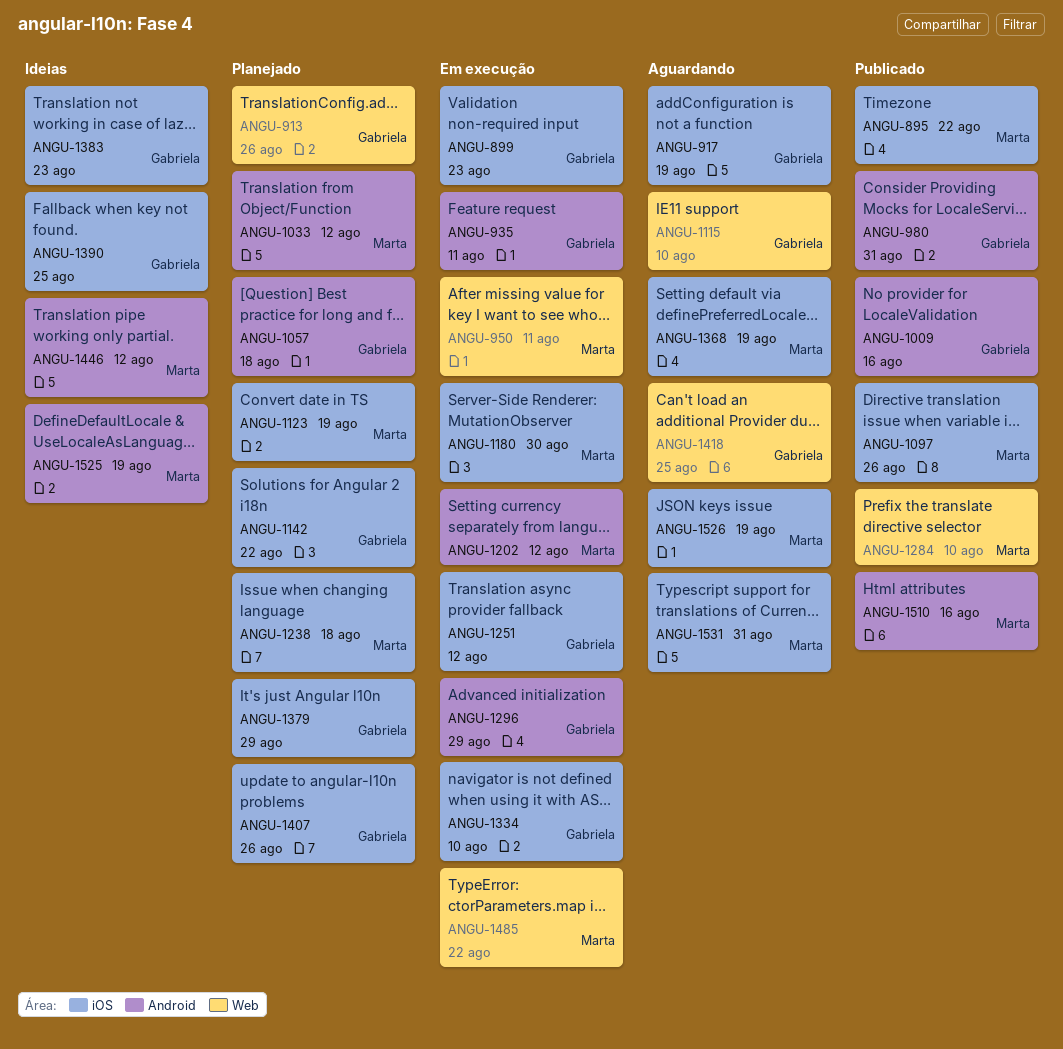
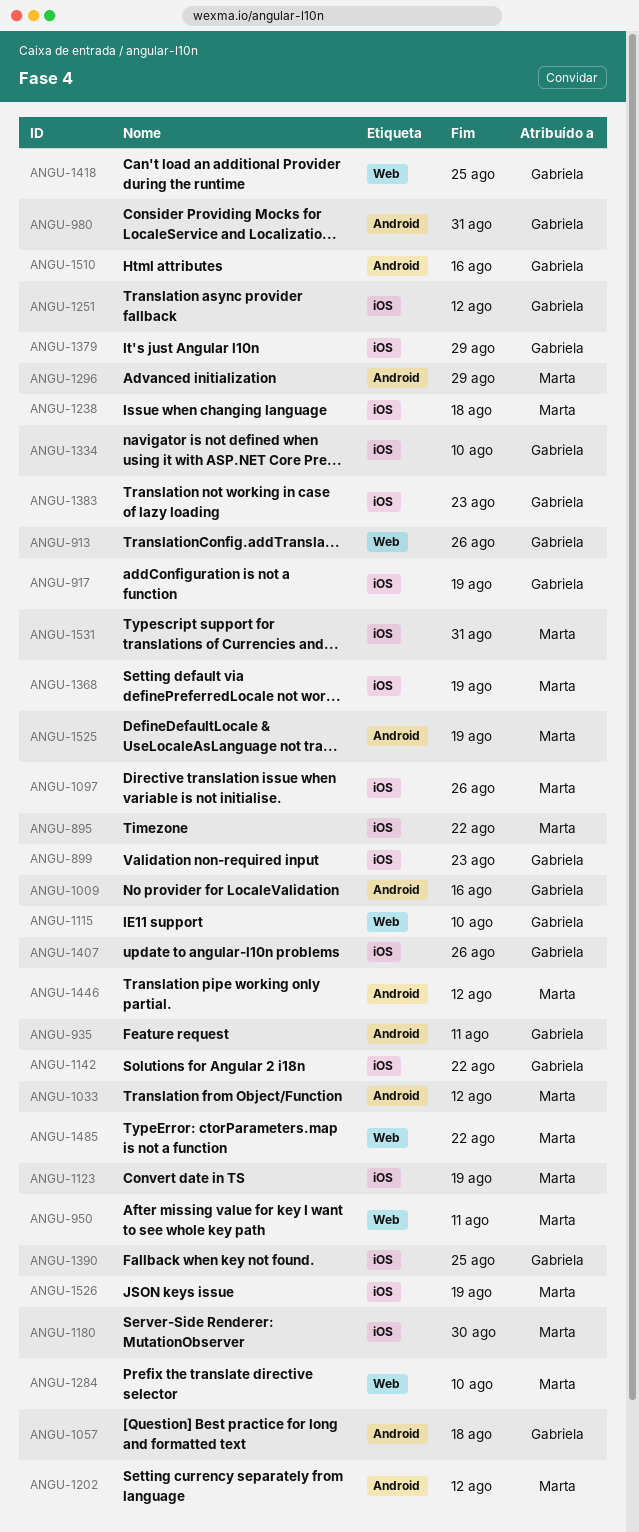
ANGU-1296, owner: Gabriela -> Marta
ANGU-1510, owner: Marta -> Gabriela

